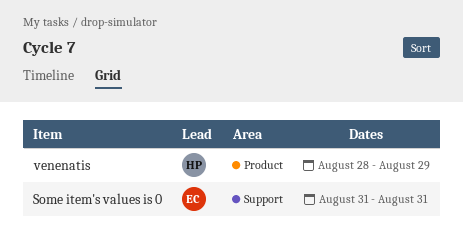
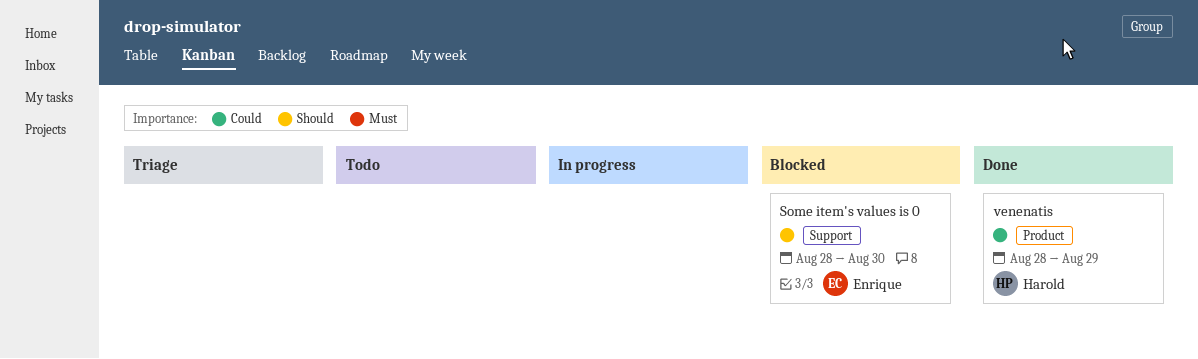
Some item's values is 0, start: Aug 31 -> Aug 28
Some item's values is 0, due: Aug 31 -> Aug 30

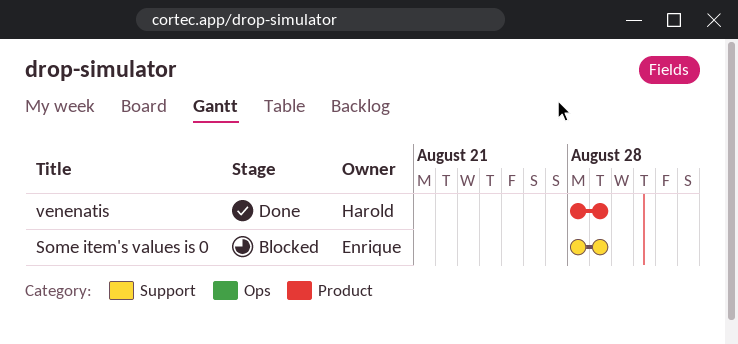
Some item's values is 0, due: Aug 30 -> Aug 29

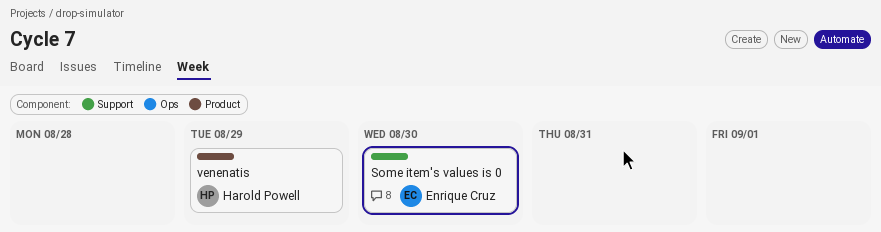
Some item's values is 0, due: Aug 29 -> Aug 30

